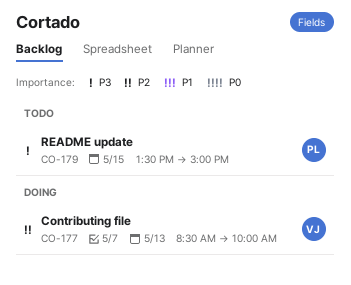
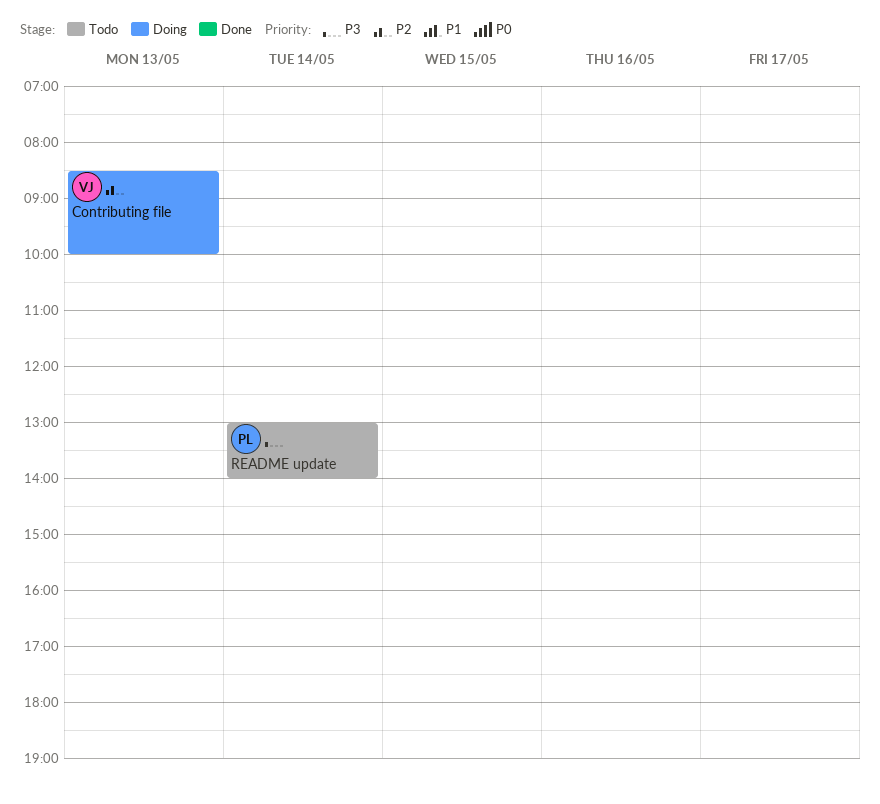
README update, day: May 15 -> May 14
README update, begins: 13:30 -> 13:00
README update, ends: 15:00 -> 14:00

